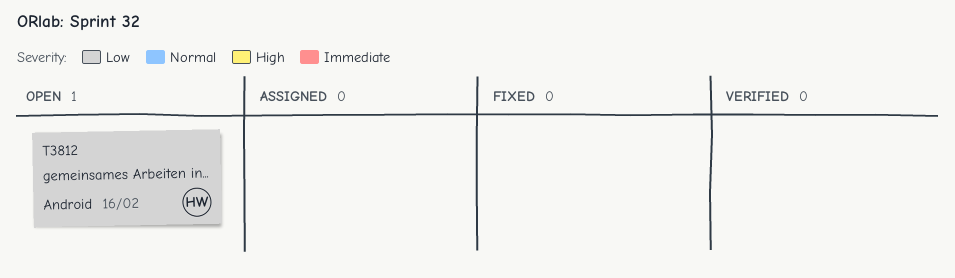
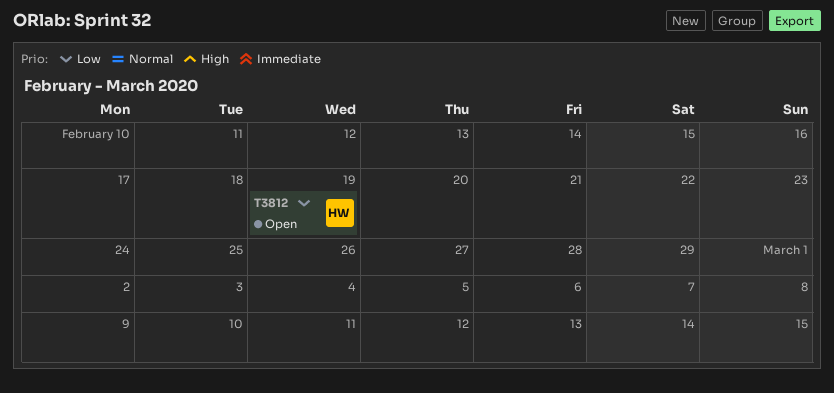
T3812, due: Feb 16 -> Feb 19

